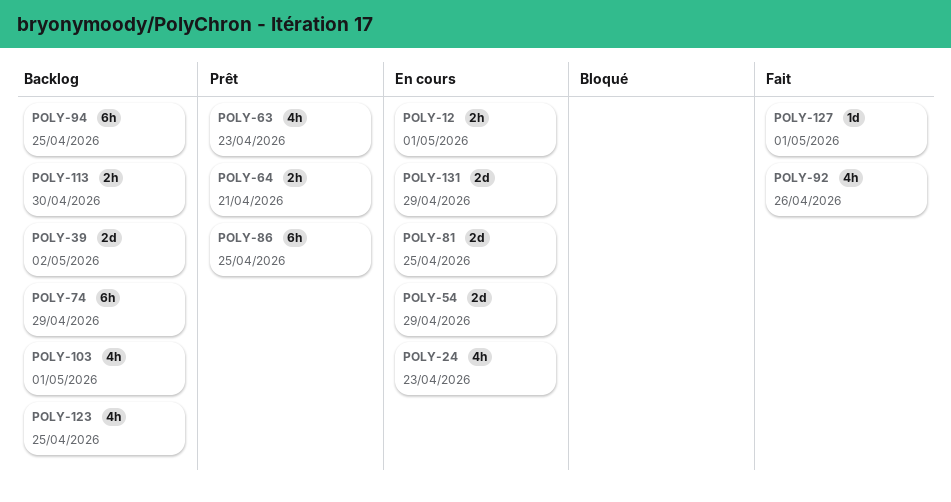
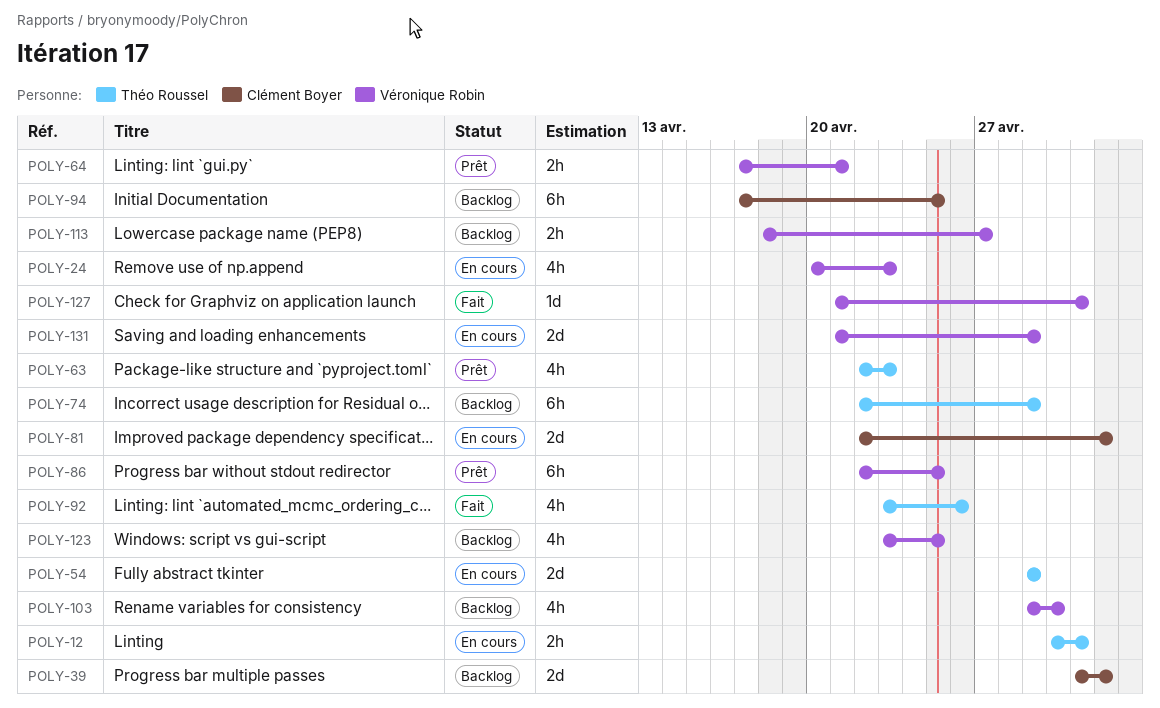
POLY-81, due: Apr 25 -> May 2
POLY-103, due: May 1 -> Apr 30
POLY-113, due: Apr 30 -> Apr 27

